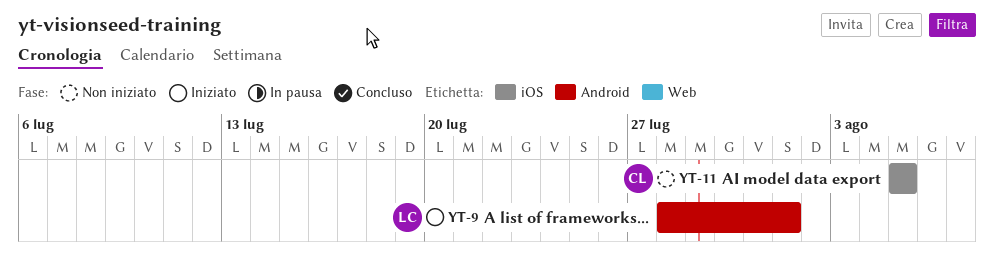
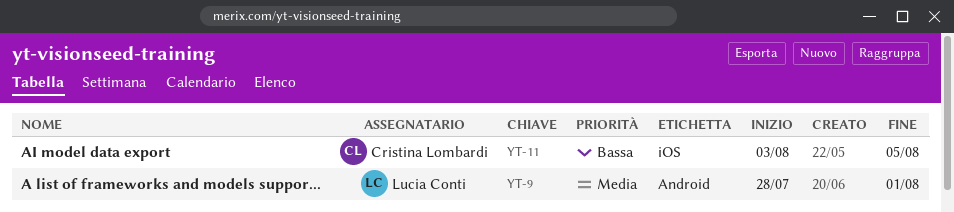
YT-11, start: Aug 5 -> Aug 3

